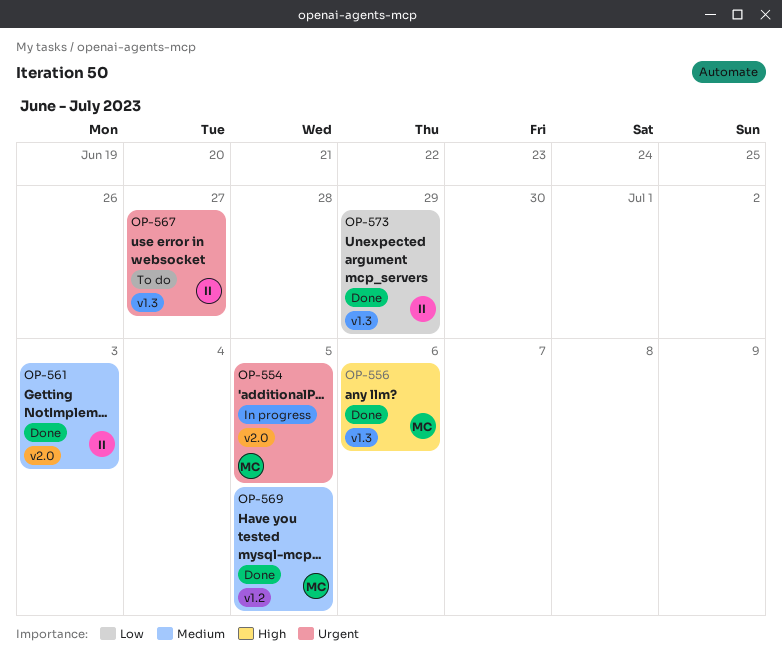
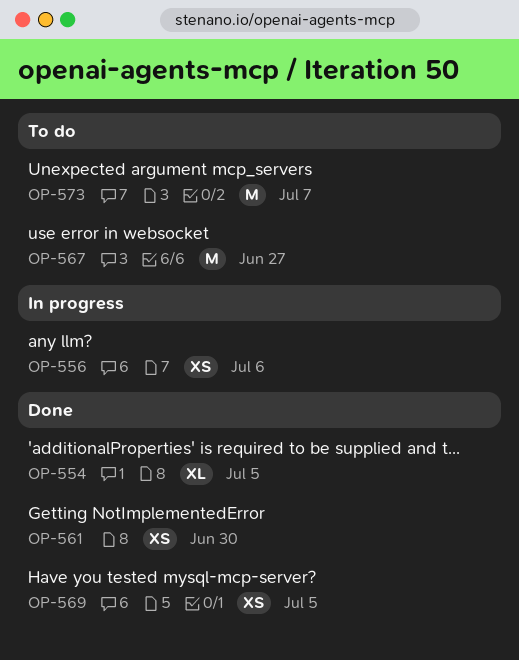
OP-554, status: In progress -> Done
OP-556, status: Done -> In progress
OP-561, due: Jul 3 -> Jun 30
OP-573, status: Done -> To do
OP-573, due: Jun 29 -> Jul 7

